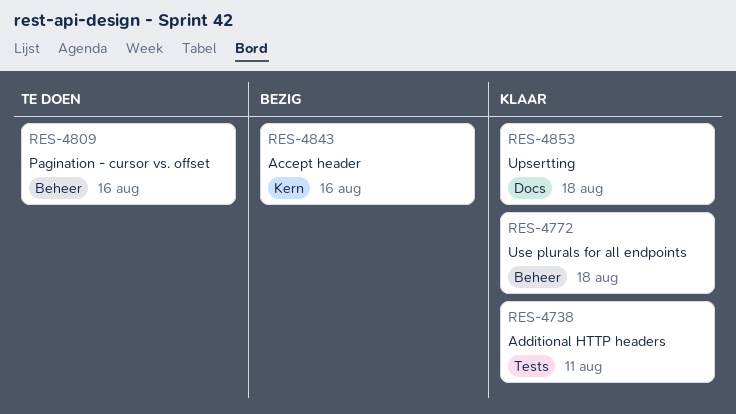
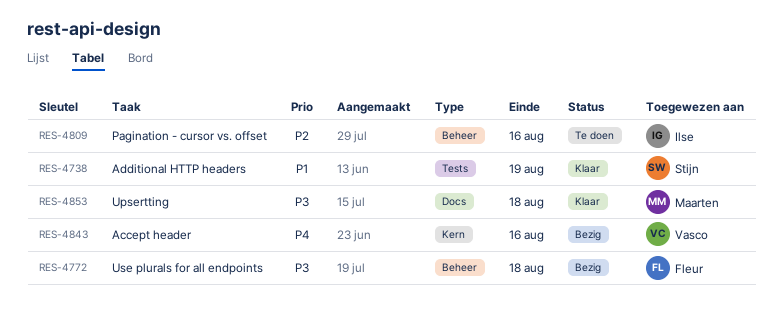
RES-4738, due: Aug 11 -> Aug 19
RES-4772, status: Klaar -> Bezig

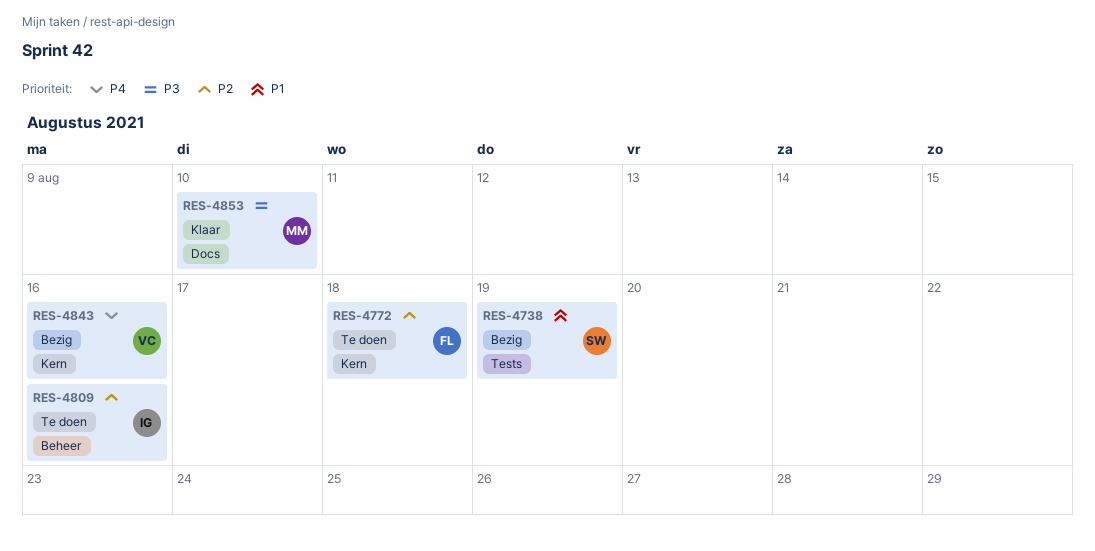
RES-4738, status: Klaar -> Bezig
RES-4772, status: Bezig -> Te doen
RES-4772, priority: P3 -> P2
RES-4772, label: Beheer -> Kern
RES-4853, due: Aug 18 -> Aug 10

